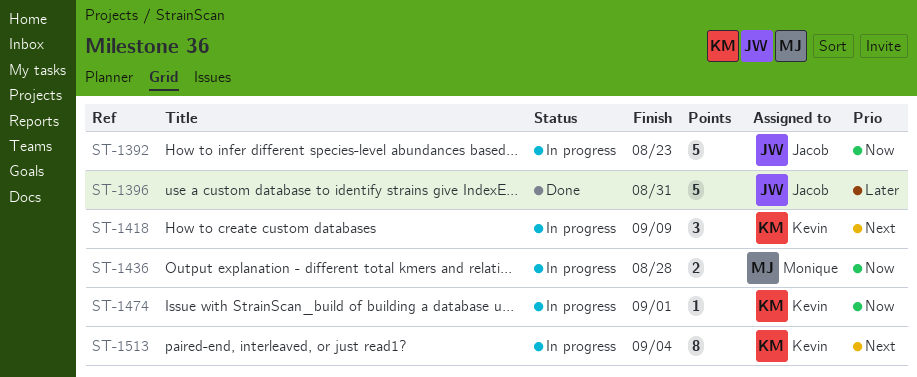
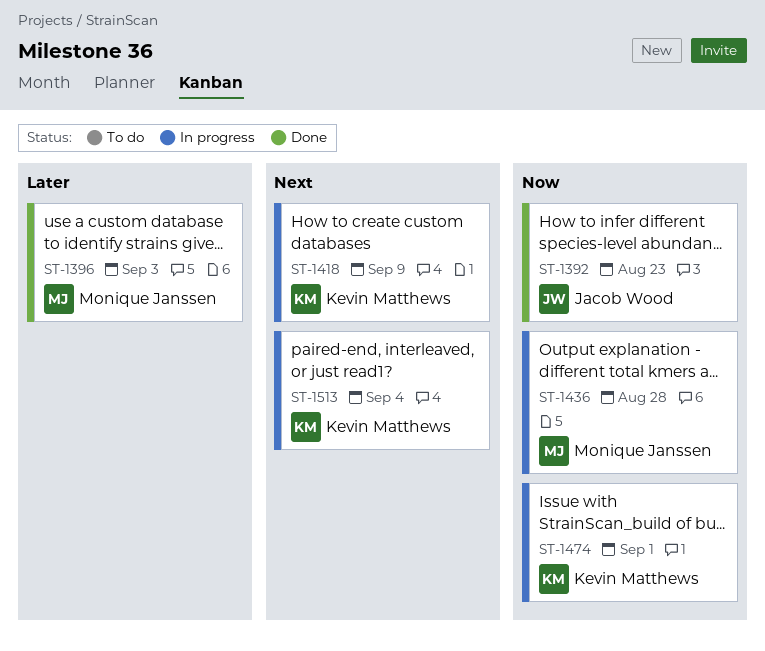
ST-1392, status: In progress -> Done
ST-1396, owner: Jacob Wood -> Monique Janssen
ST-1396, due: Aug 31 -> Sep 3

